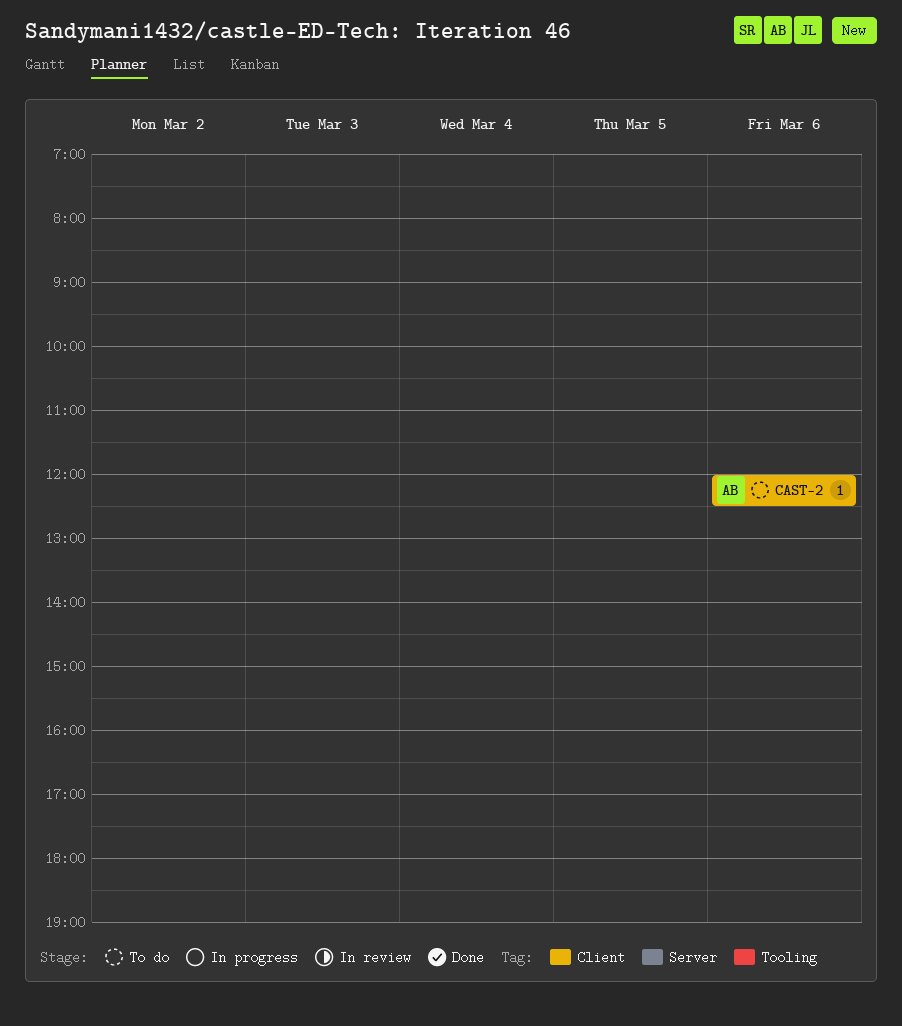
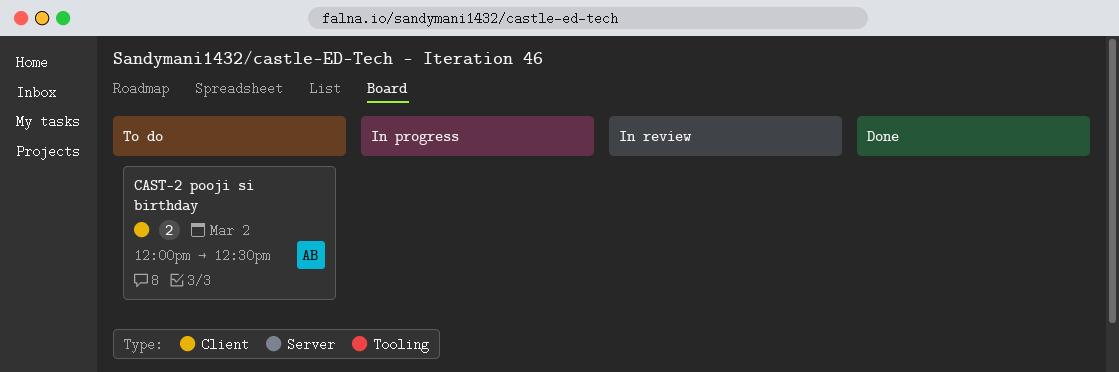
CAST-2, estimate: 1 -> 2
CAST-2, day: Mar 6 -> Mar 2

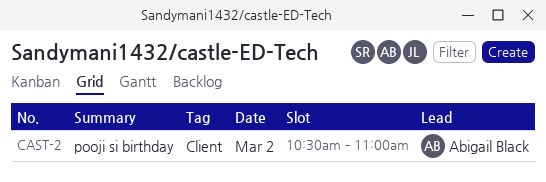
CAST-2, begins: 12:00 -> 10:30
CAST-2, ends: 12:30 -> 11:00

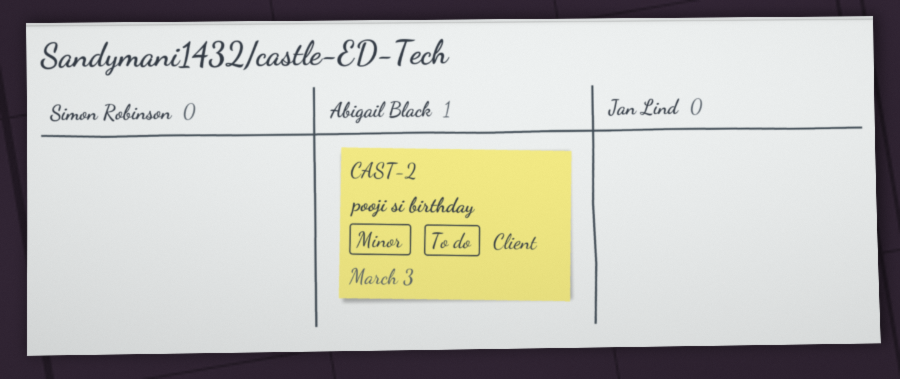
CAST-2, day: Mar 2 -> Mar 3

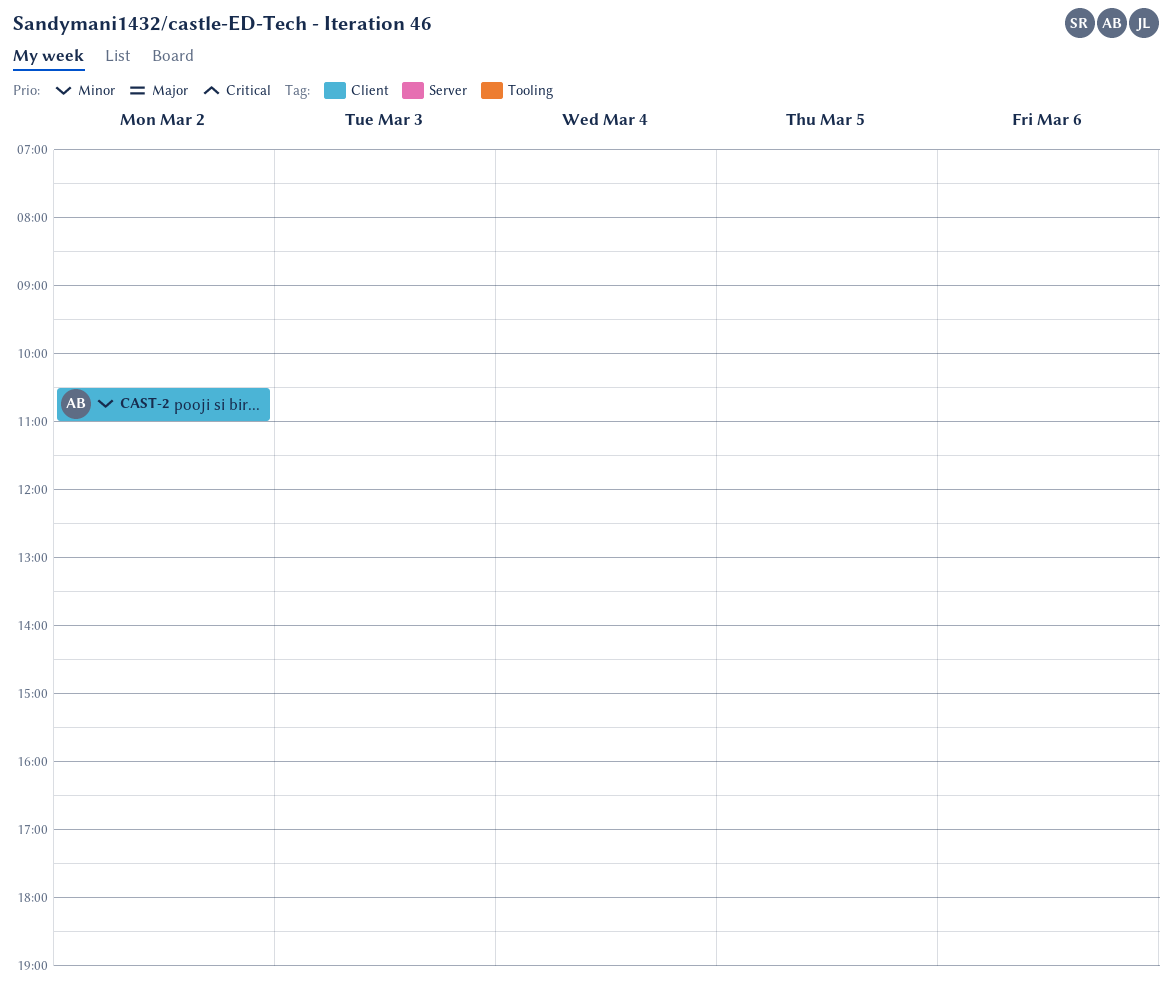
CAST-2, day: Mar 3 -> Mar 2

